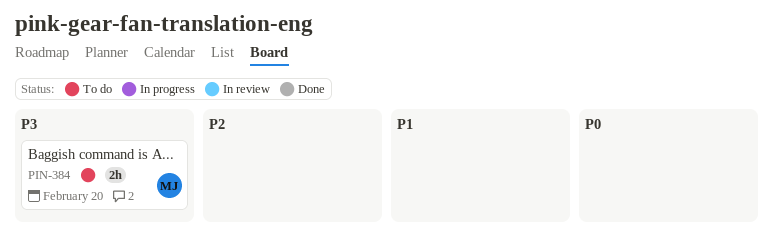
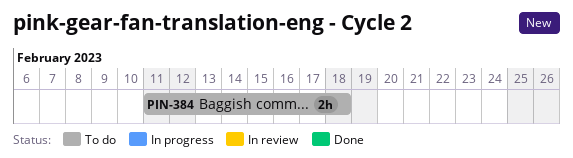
PIN-384, due: Feb 20 -> Feb 18

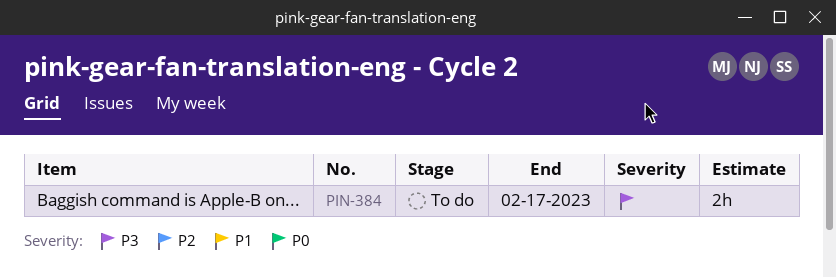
PIN-384, due: Feb 18 -> Feb 17

